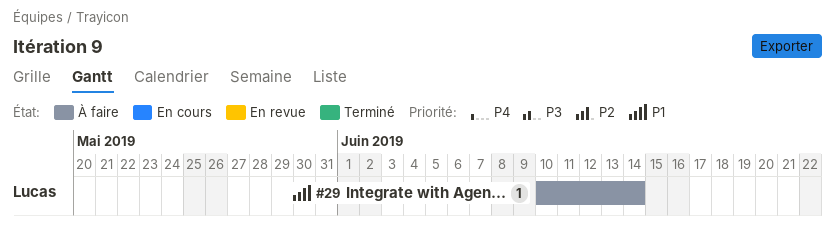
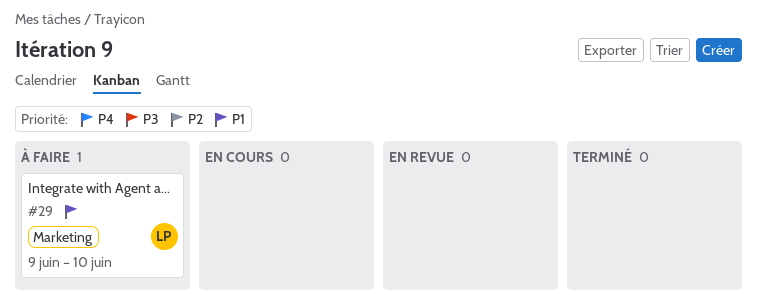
#29, start: Jun 10 -> Jun 9
#29, due: Jun 14 -> Jun 10

